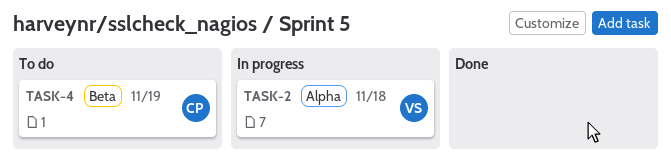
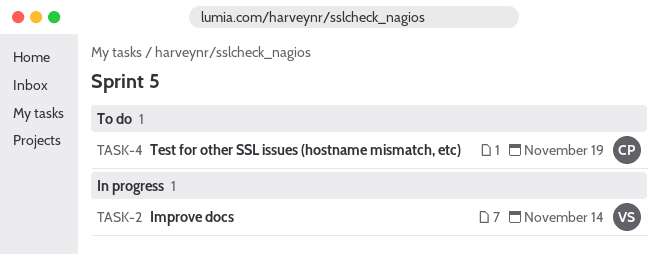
TASK-2, due: Nov 18 -> Nov 14

